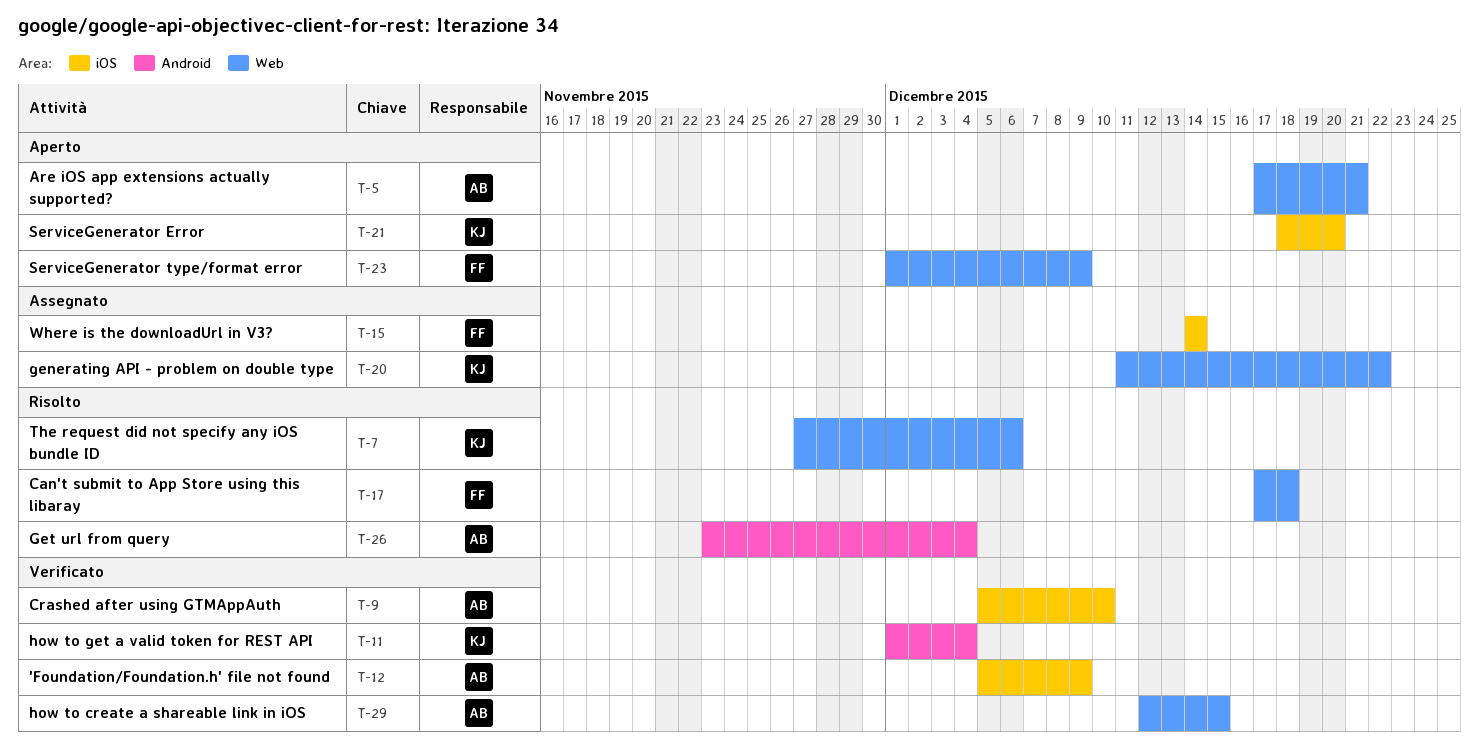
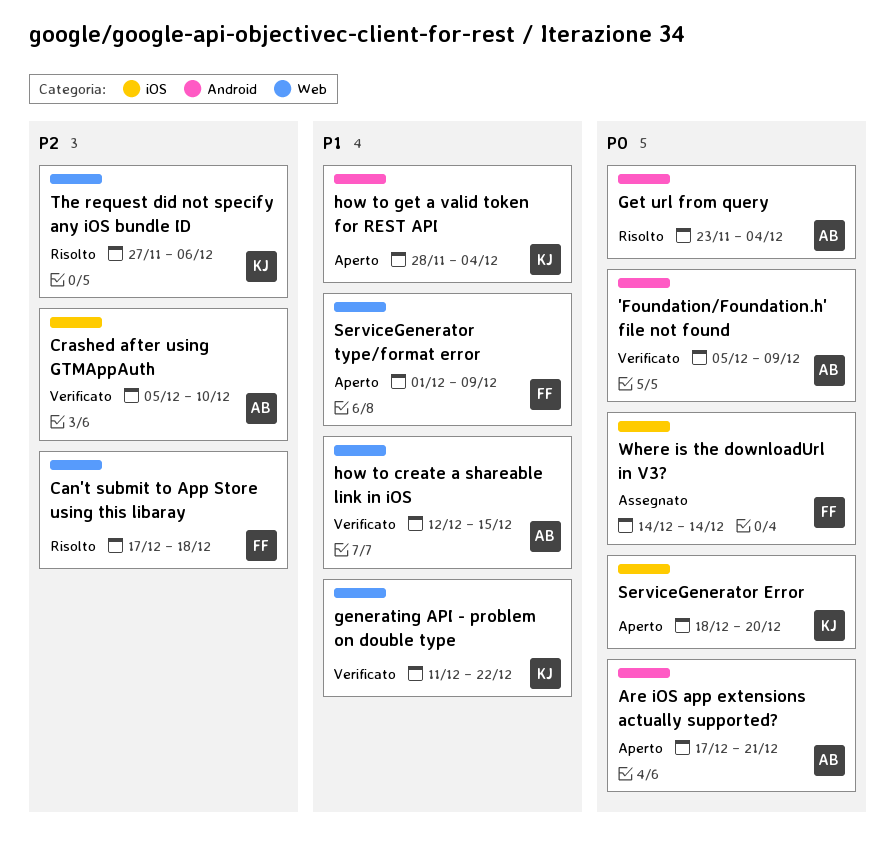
'Foundation/Foundation.h' file not found, label: iOS -> Android
Are iOS app extensions actually supported?, label: Web -> Android
generating API - problem on double type, status: Assegnato -> Verificato
how to get a valid token for REST API, status: Verificato -> Aperto
how to get a valid token for REST API, start: Dec 1 -> Nov 28

